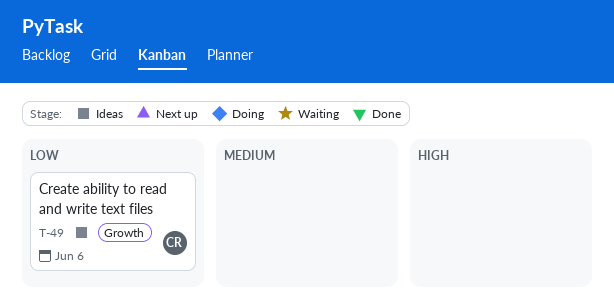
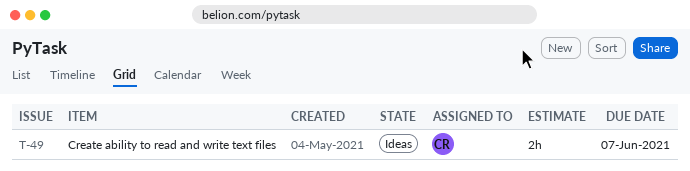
T-49, due: Jun 6 -> Jun 7

